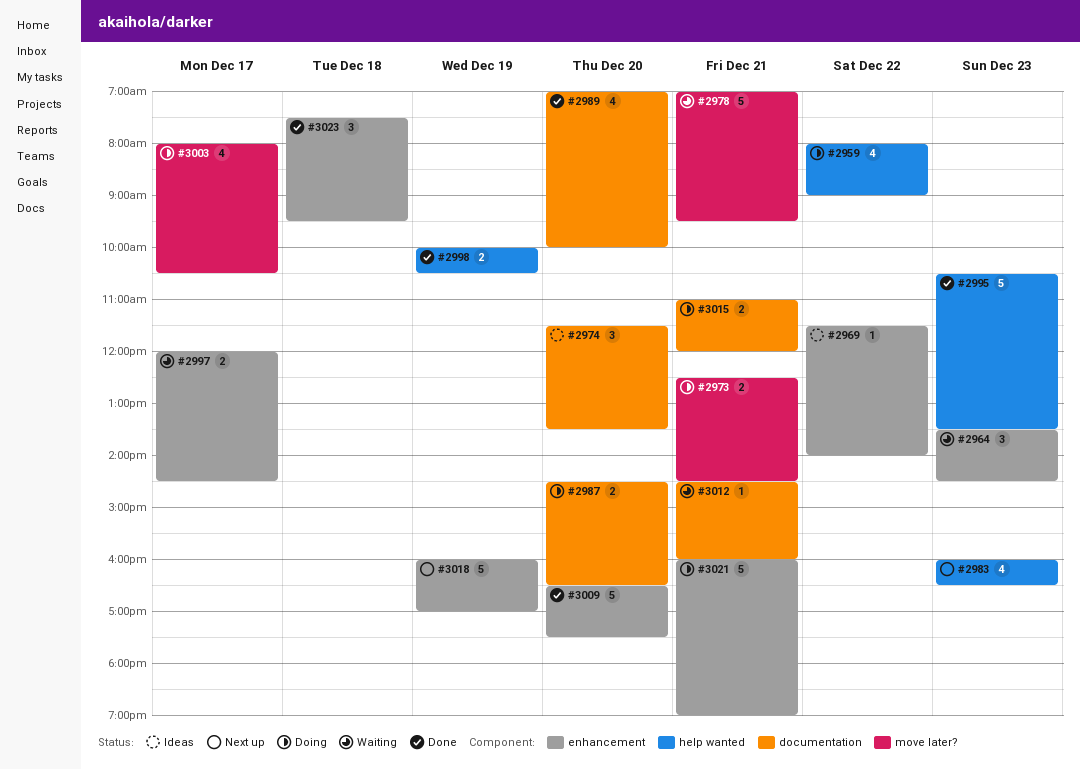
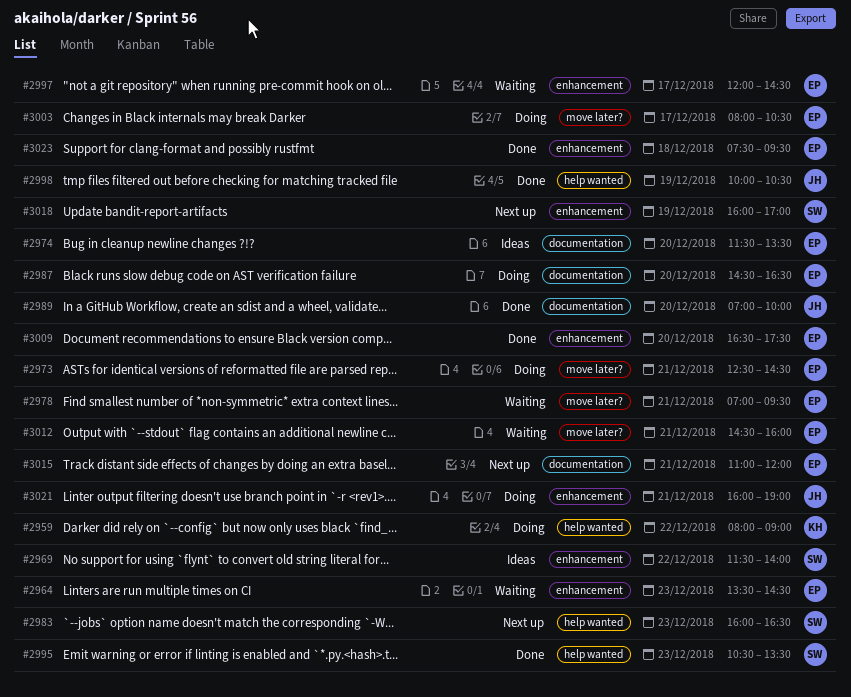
#3012, label: documentation -> move later?
#3015, status: Doing -> Next up

